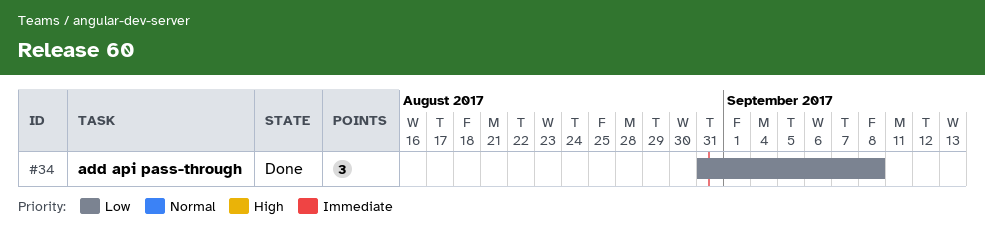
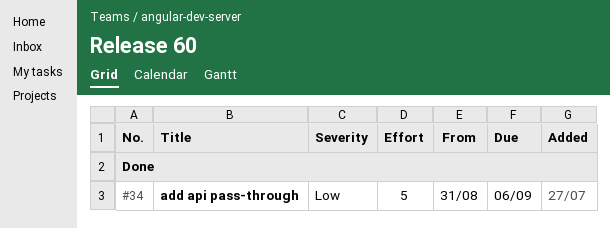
#34, estimate: 3 -> 5
#34, due: Sep 8 -> Sep 6

